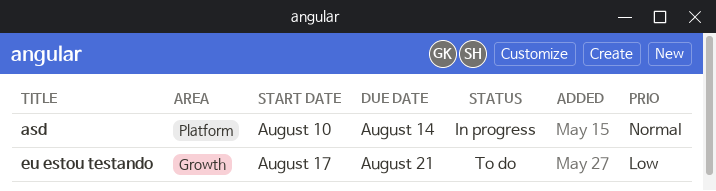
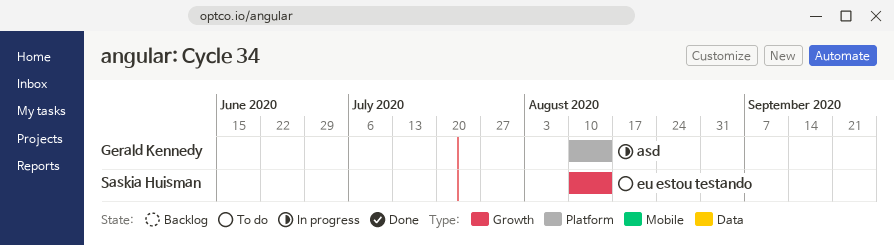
eu estou testando, start: Aug 17 -> Aug 10
eu estou testando, due: Aug 21 -> Aug 14

